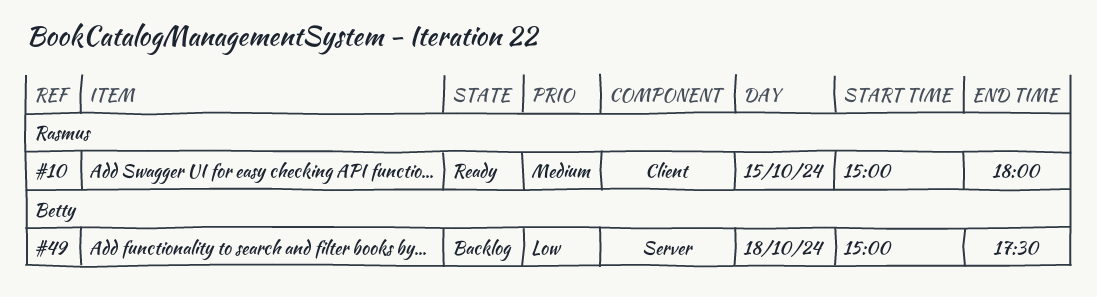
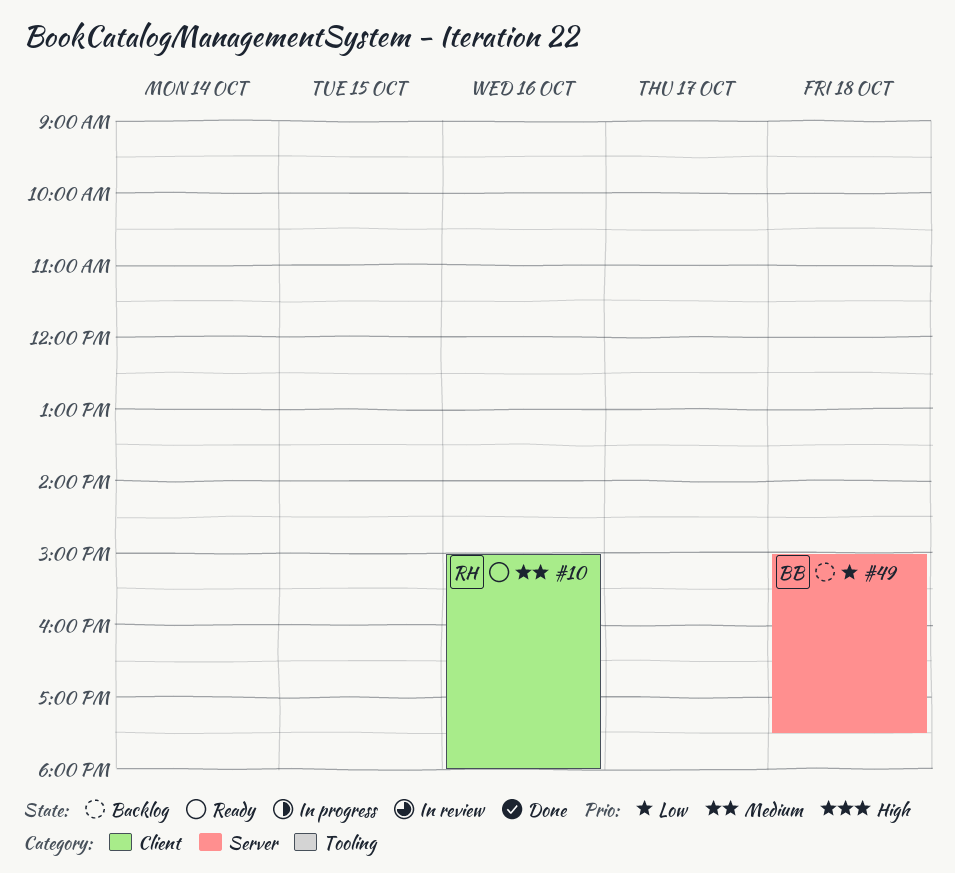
#10, day: Oct 15 -> Oct 16

